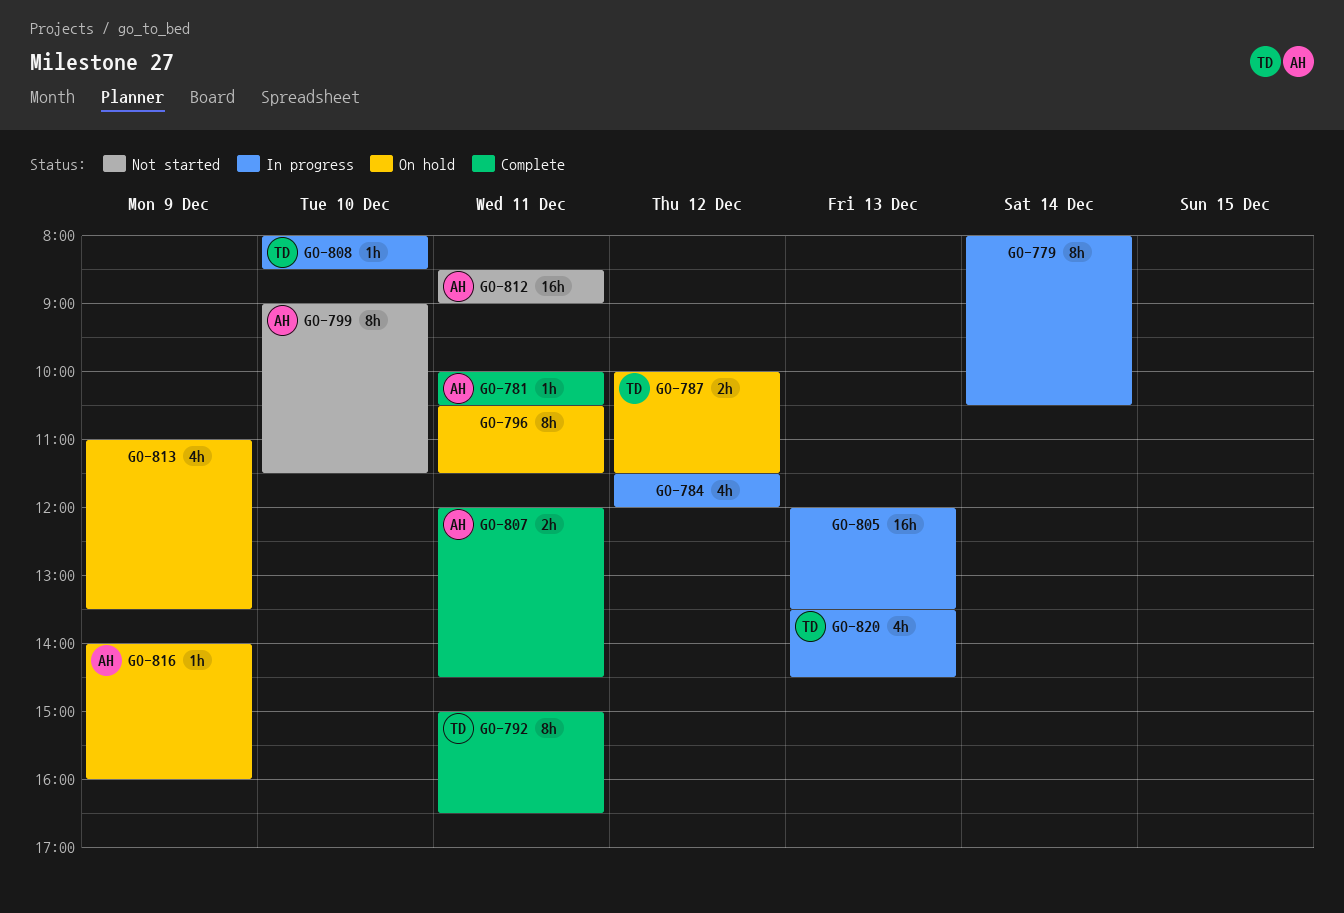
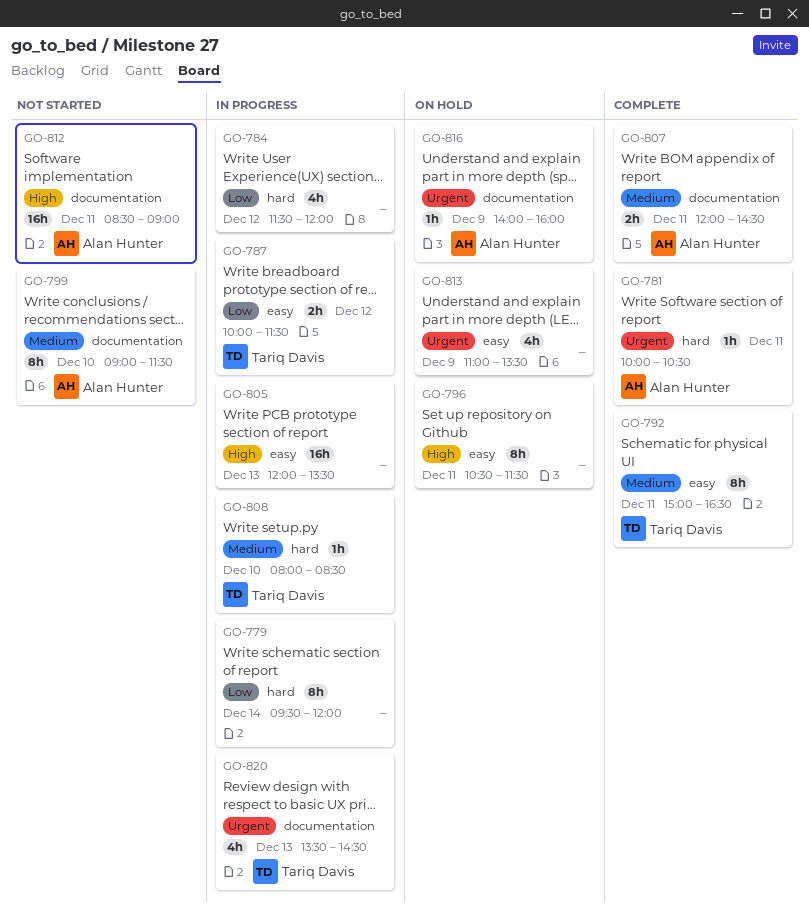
GO-779, begins: 08:00 -> 09:30
GO-779, ends: 10:30 -> 12:00
GO-787, status: On hold -> In progress

